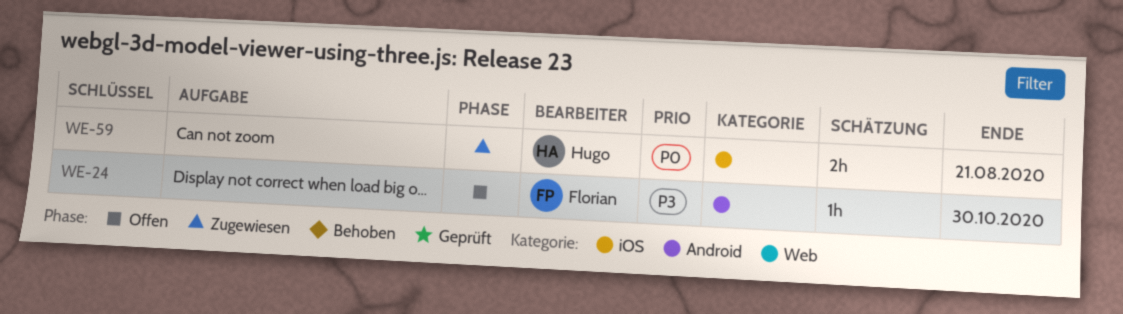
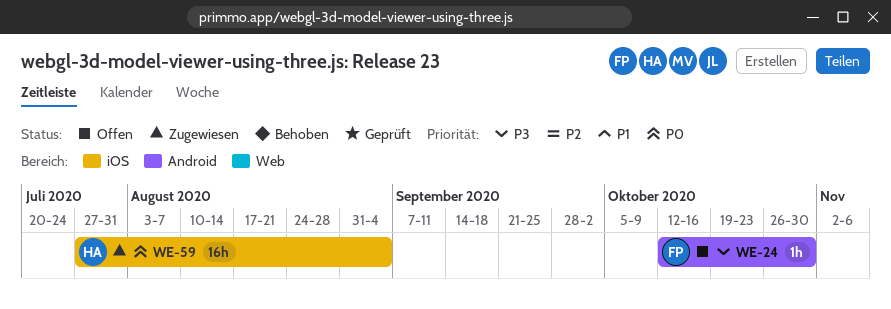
WE-59, estimate: 2h -> 16h
WE-59, due: Aug 21 -> Sep 4

